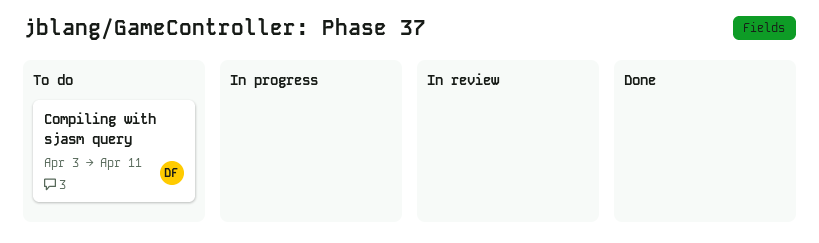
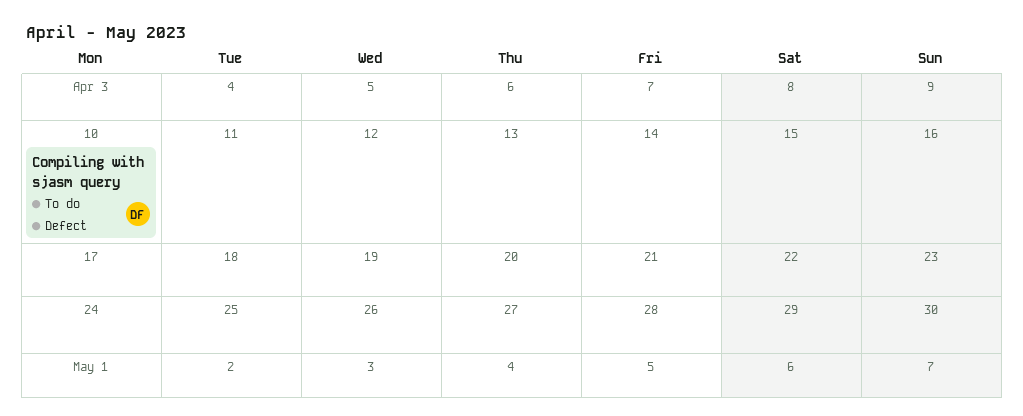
Compiling with sjasm query, due: Apr 11 -> Apr 10

